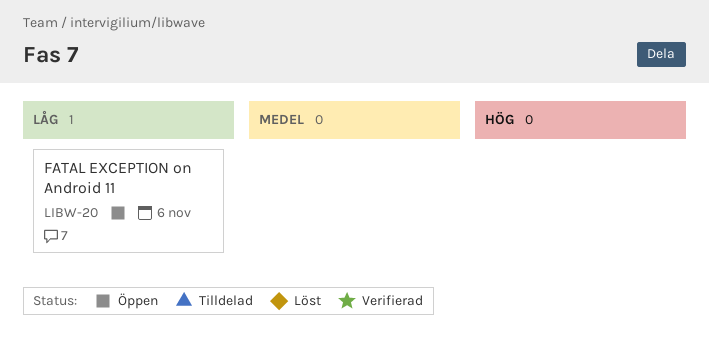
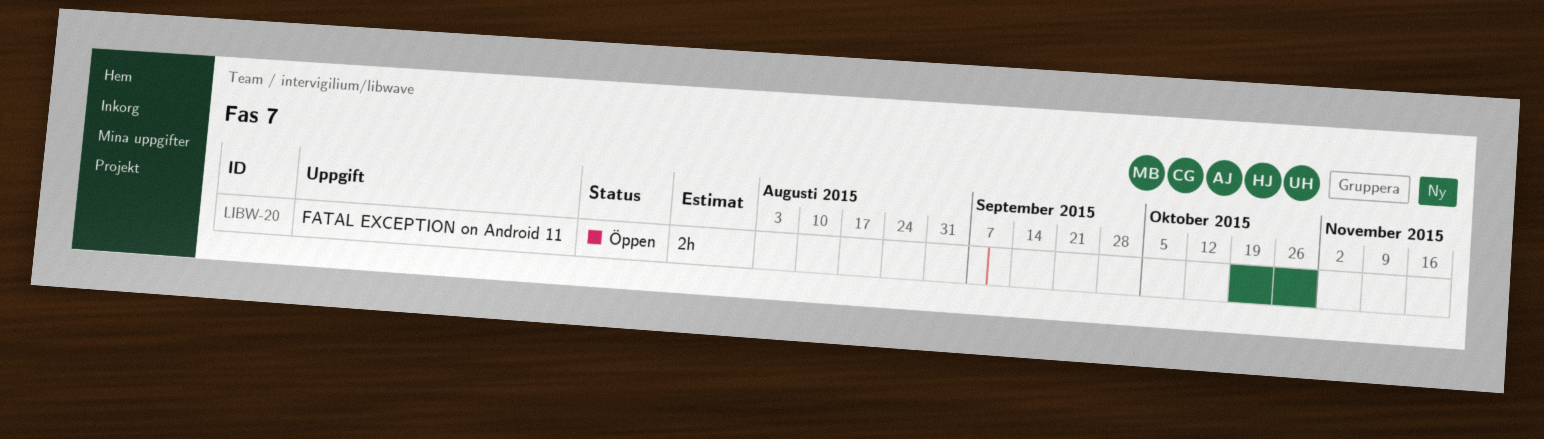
LIBW-20, due: Nov 6 -> Oct 30

